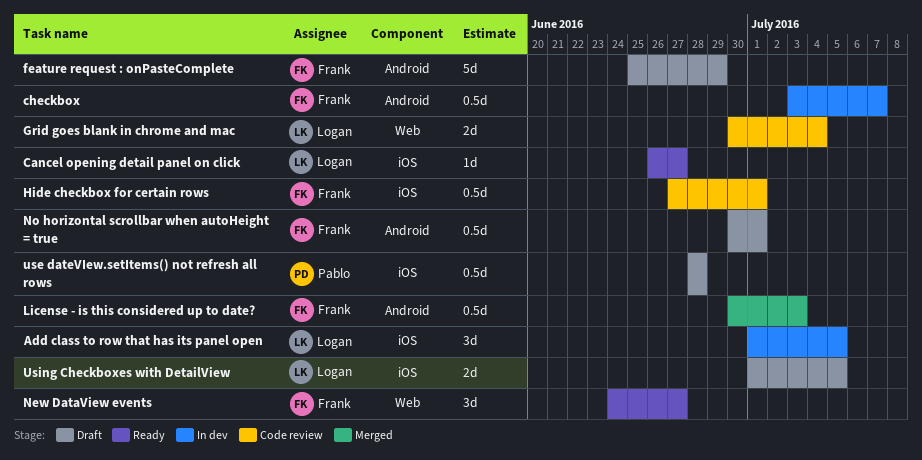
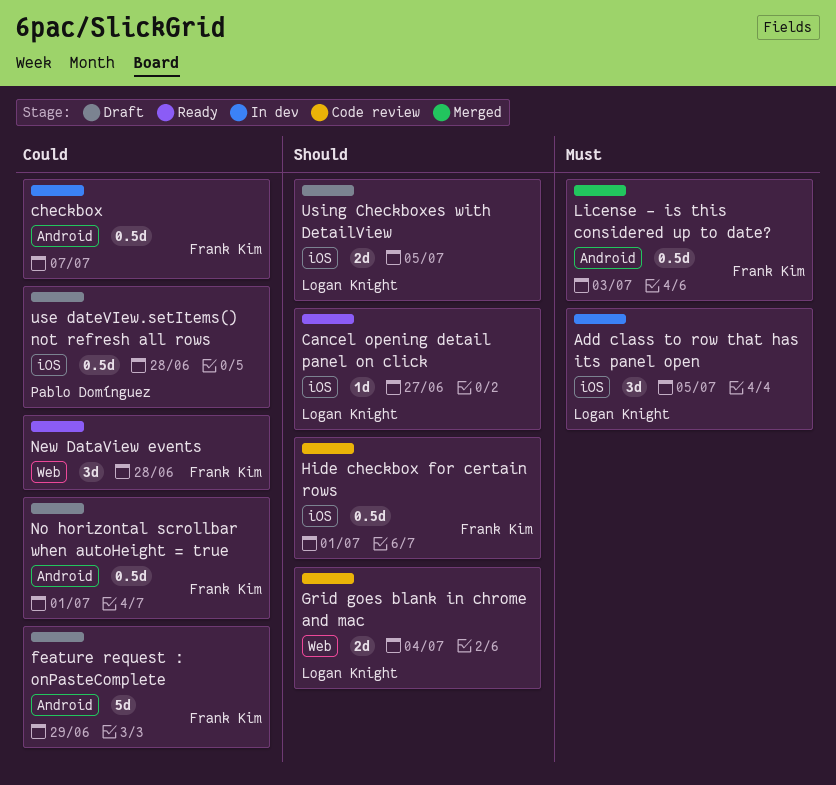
New DataView events, due: Jun 27 -> Jun 28

